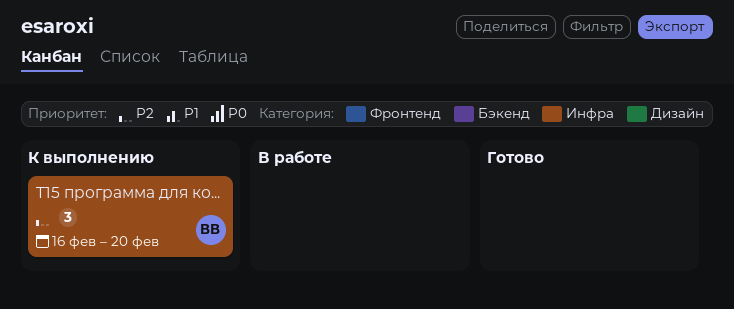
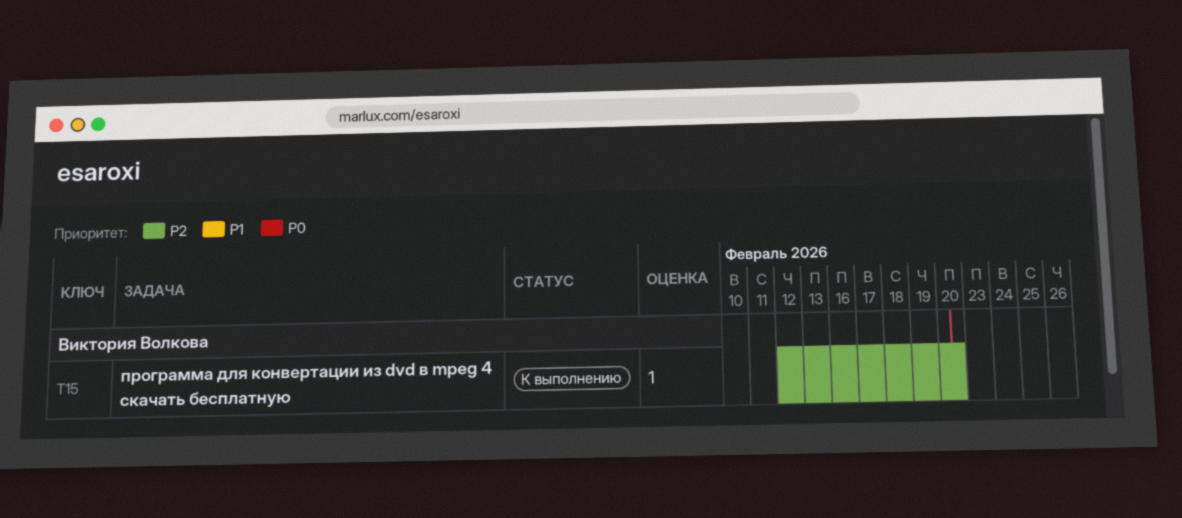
T15, estimate: 3 -> 1
T15, start: Feb 16 -> Feb 12

